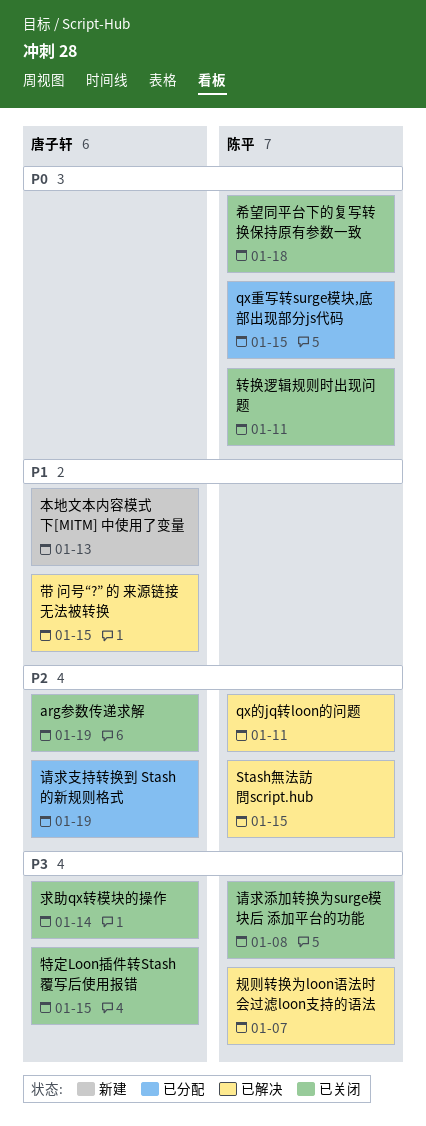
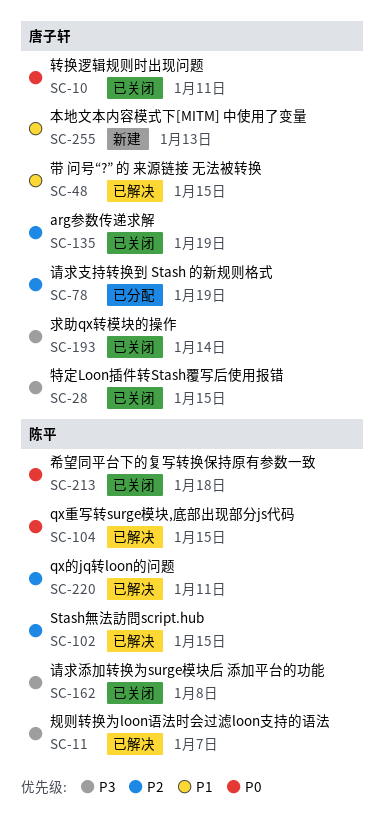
qx重写转surge模块,底部出现部分js代码, status: 已分配 -> 已解决
转换逻辑规则时出现问题, owner: 陈平 -> 唐子轩

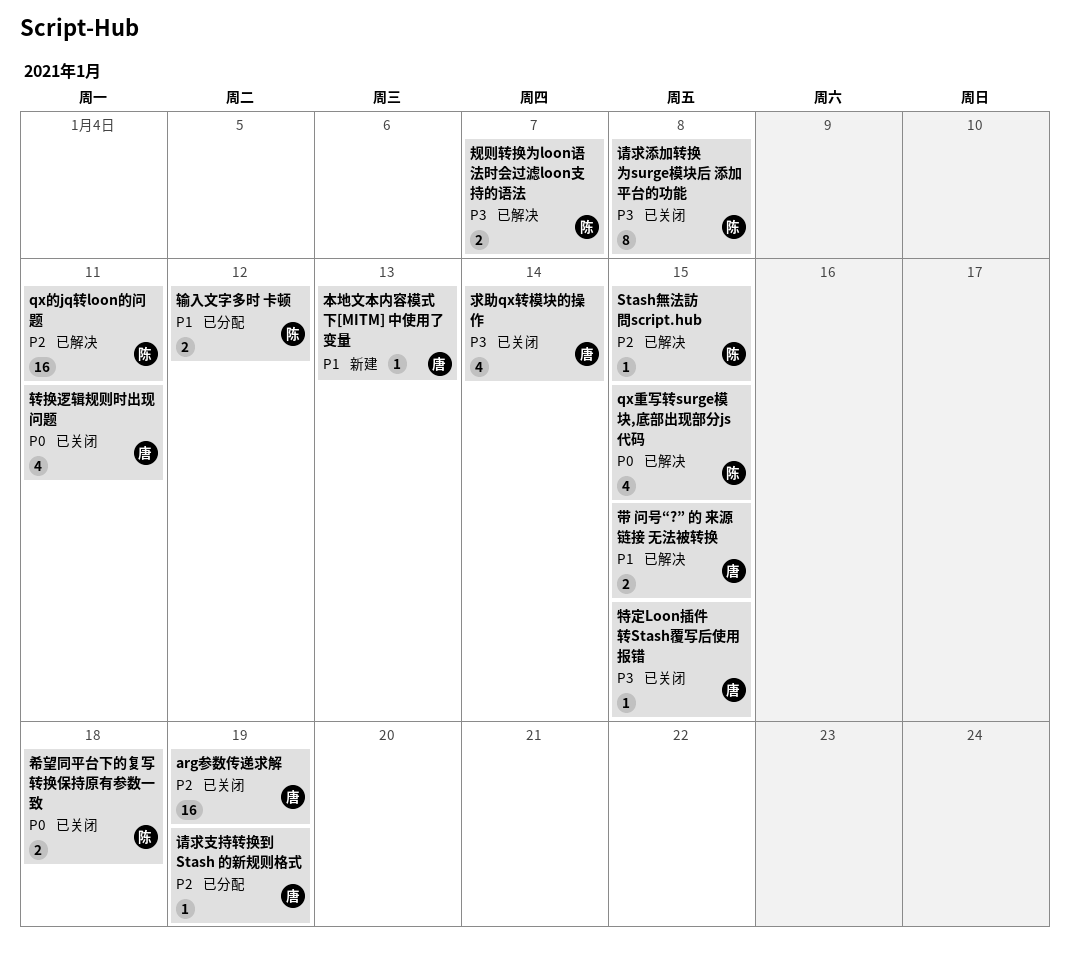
输入文字多时 卡顿: none -> present

